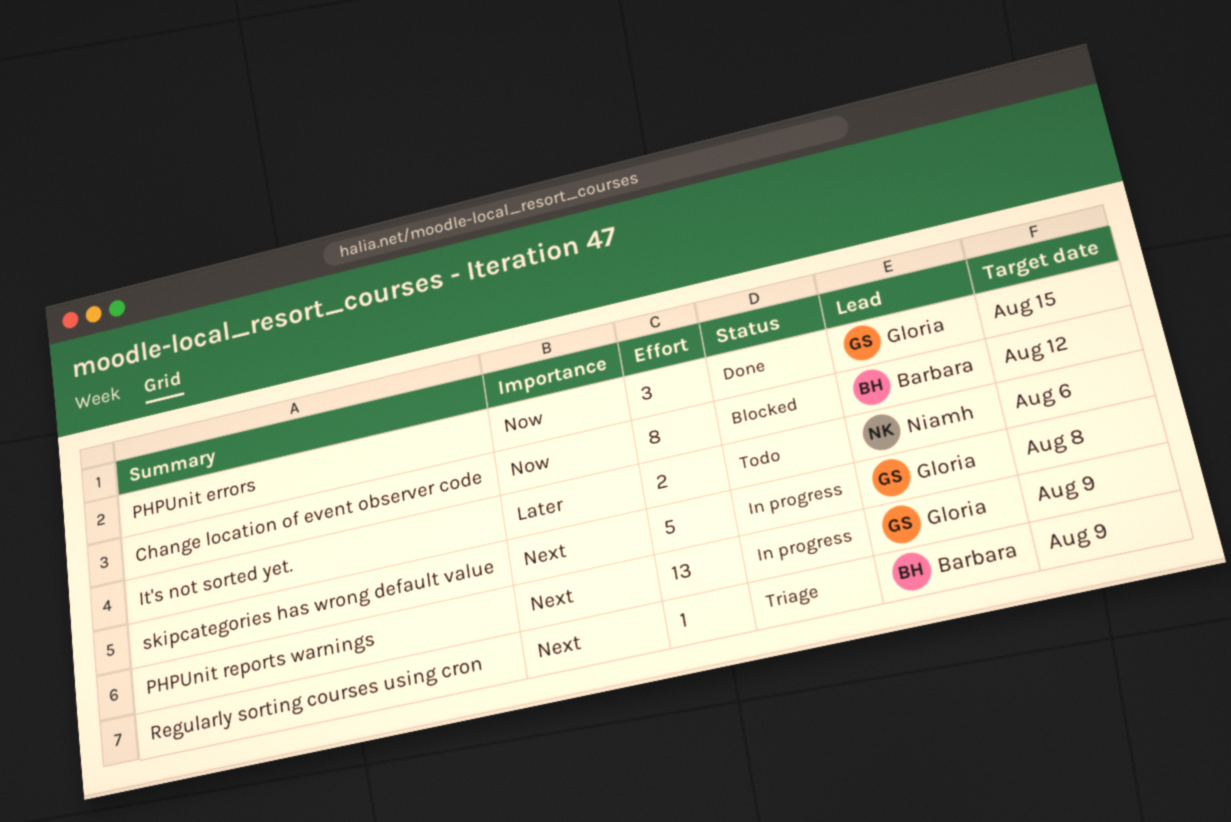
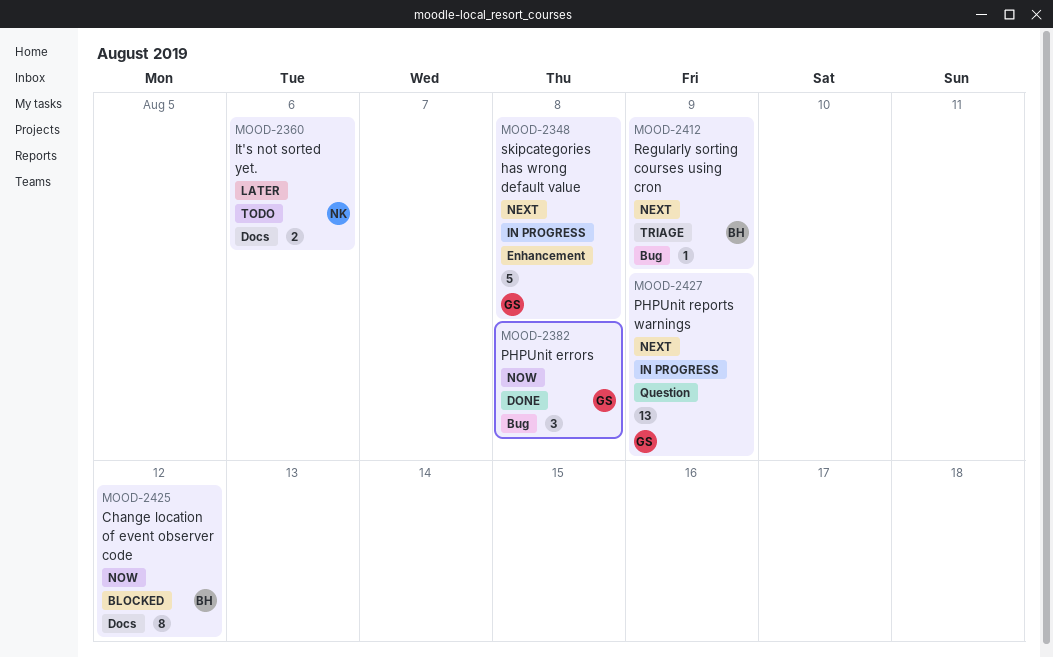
PHPUnit errors, due: Aug 15 -> Aug 8

